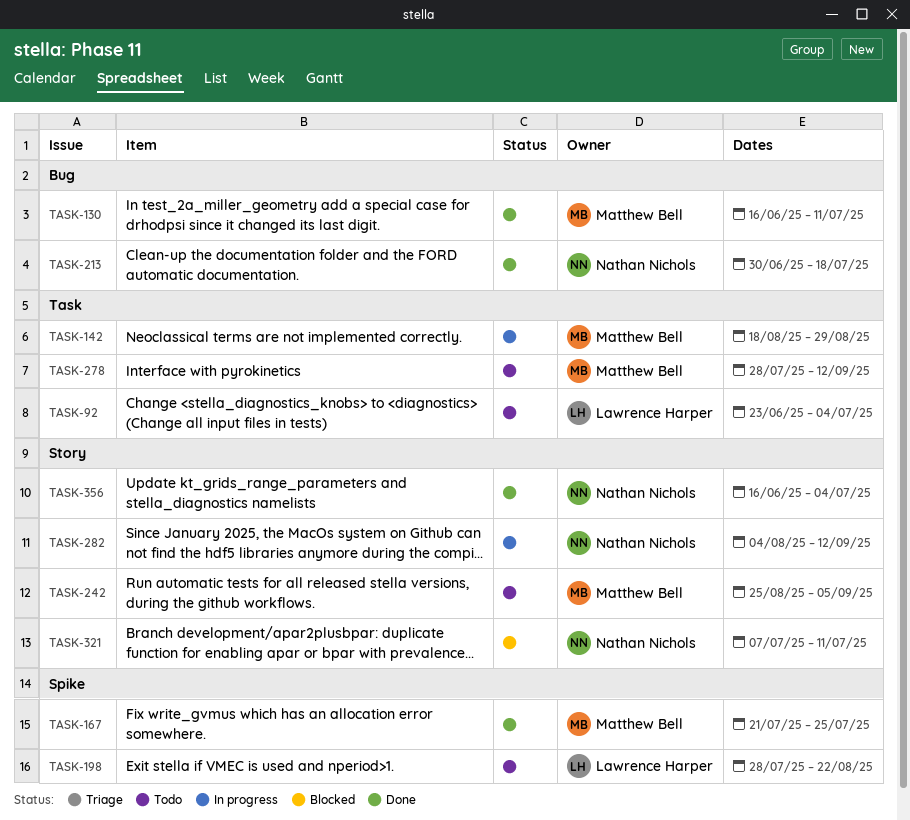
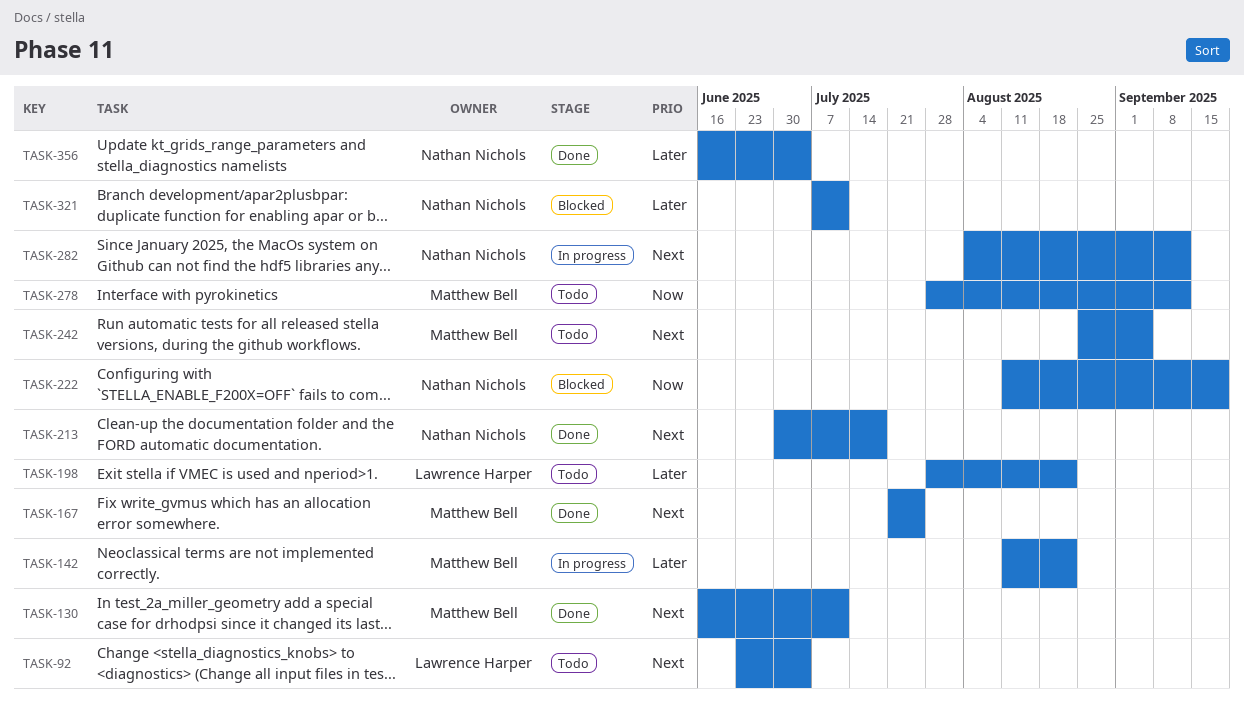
TASK-142, start: Aug 18 -> Aug 11
TASK-142, due: Aug 29 -> Aug 22
TASK-222: none -> present

